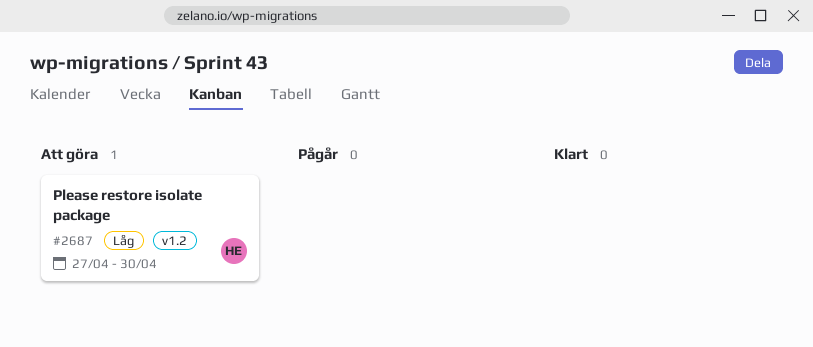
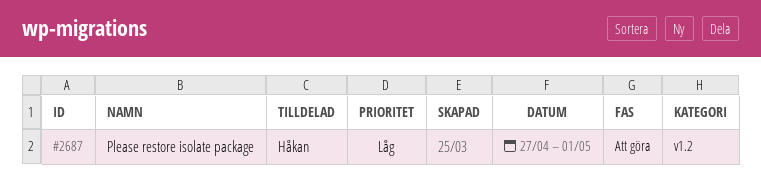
#2687, due: Apr 30 -> May 1

